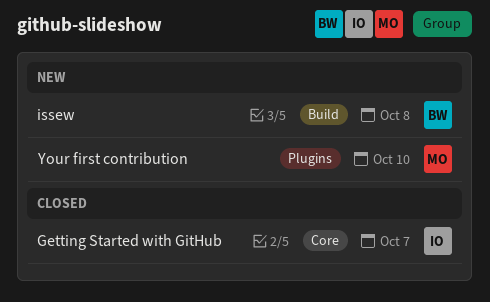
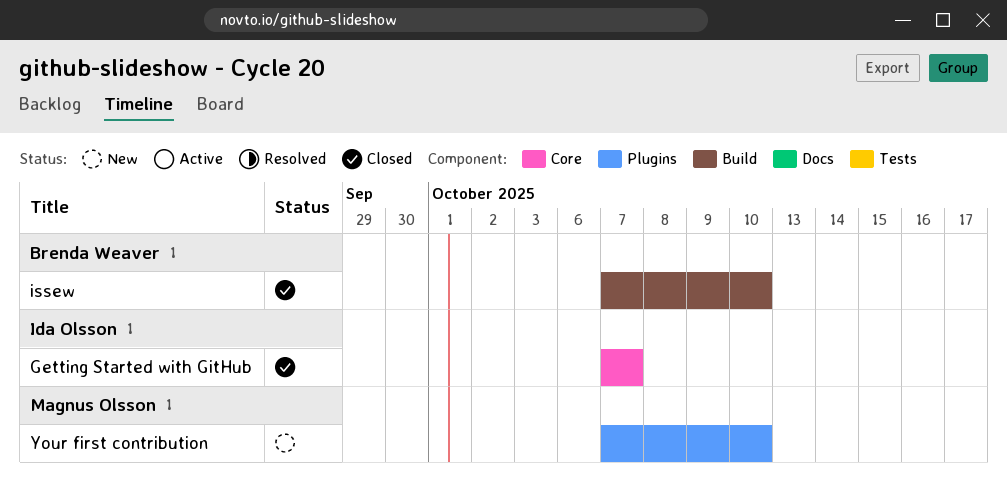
issew, status: New -> Closed
issew, due: Oct 8 -> Oct 10

